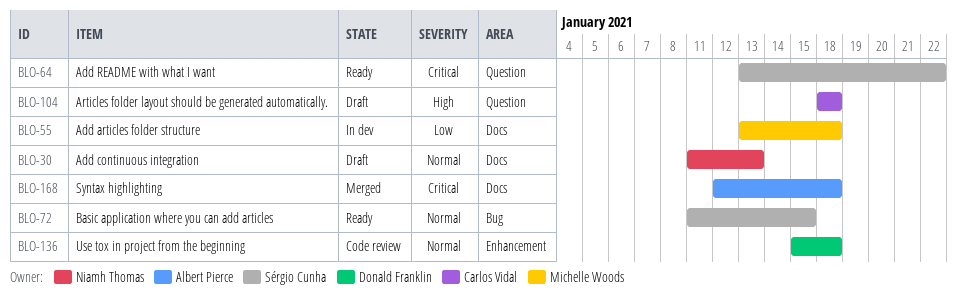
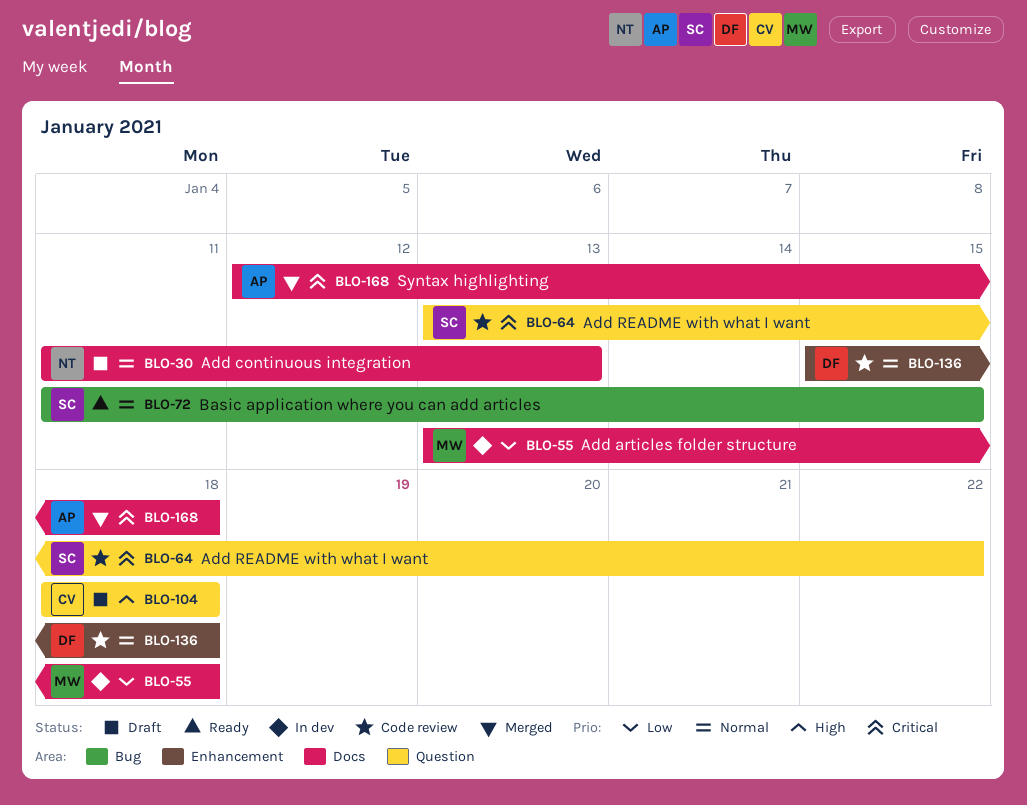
BLO-64, status: Ready -> Code review

